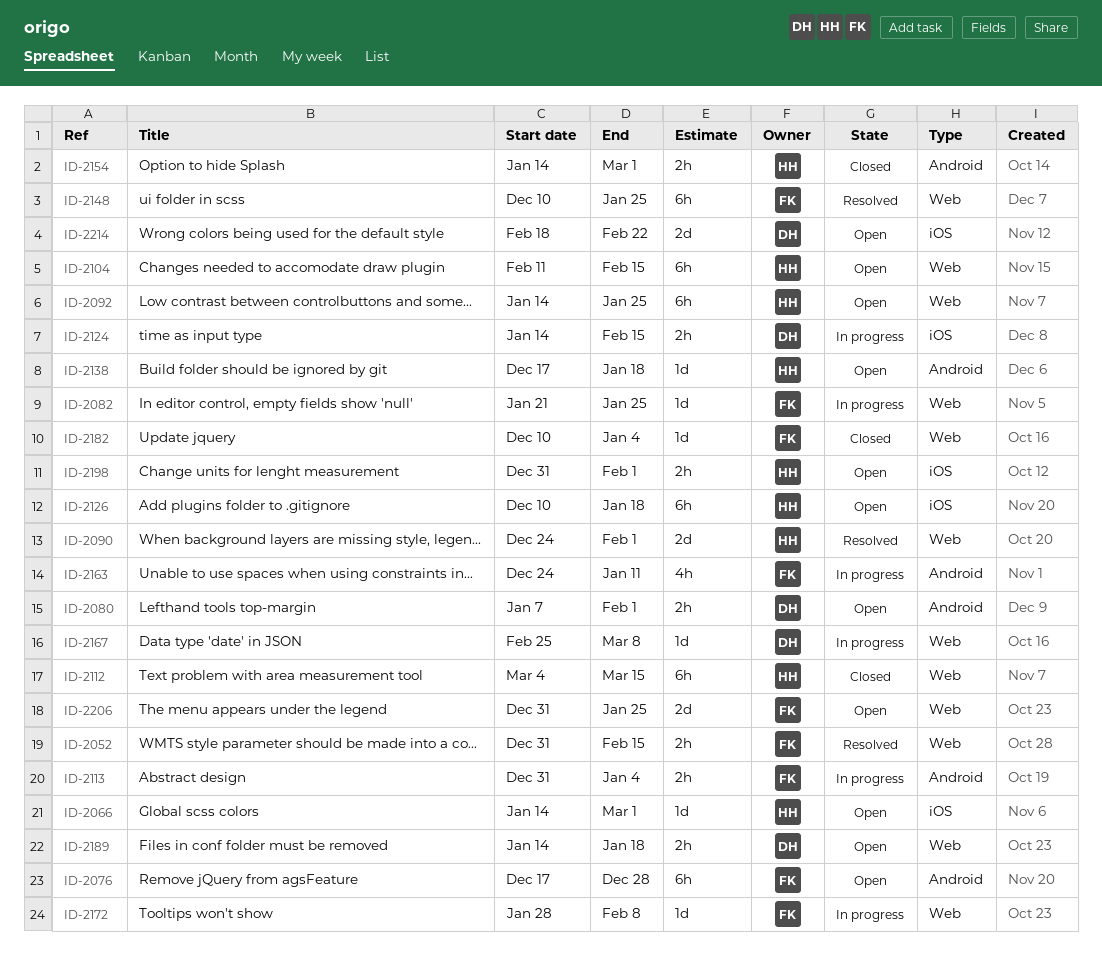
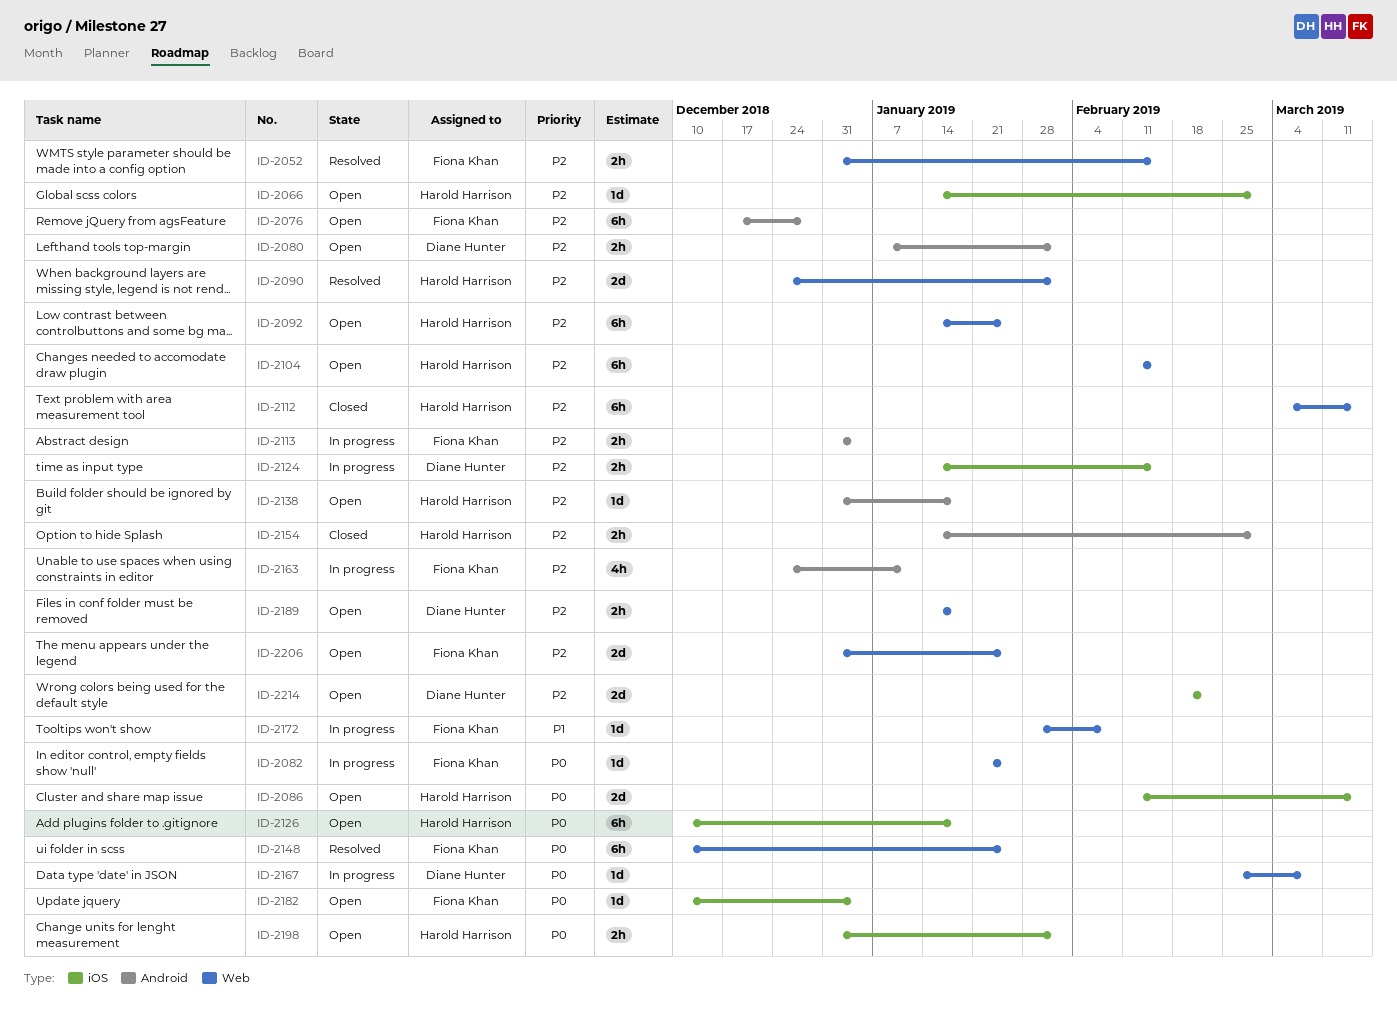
ID-2086: none -> present
ID-2138, start: Dec 17 -> Dec 31
ID-2182, status: Closed -> Open
ID-2182, label: Web -> iOS

